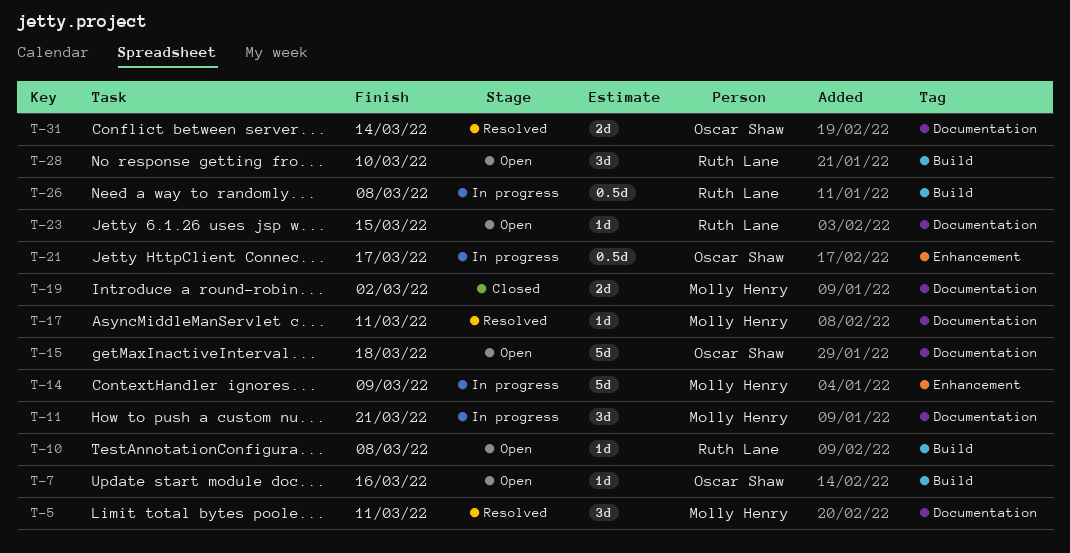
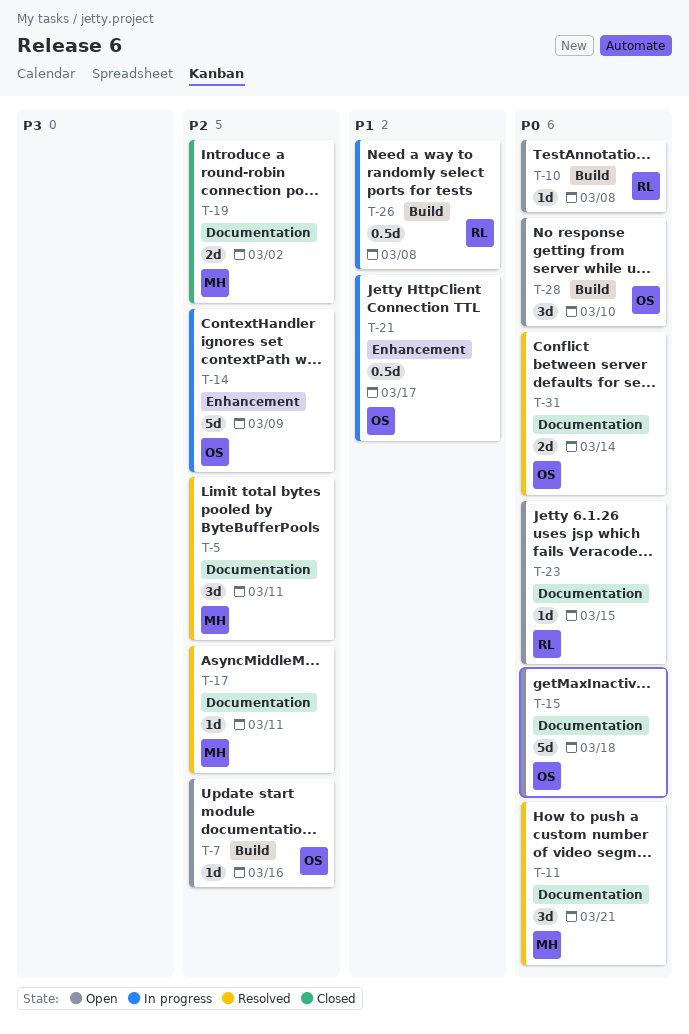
T-11, status: In progress -> Resolved
T-14, owner: Molly Henry -> Oscar Shaw
T-28, owner: Ruth Lane -> Oscar Shaw

